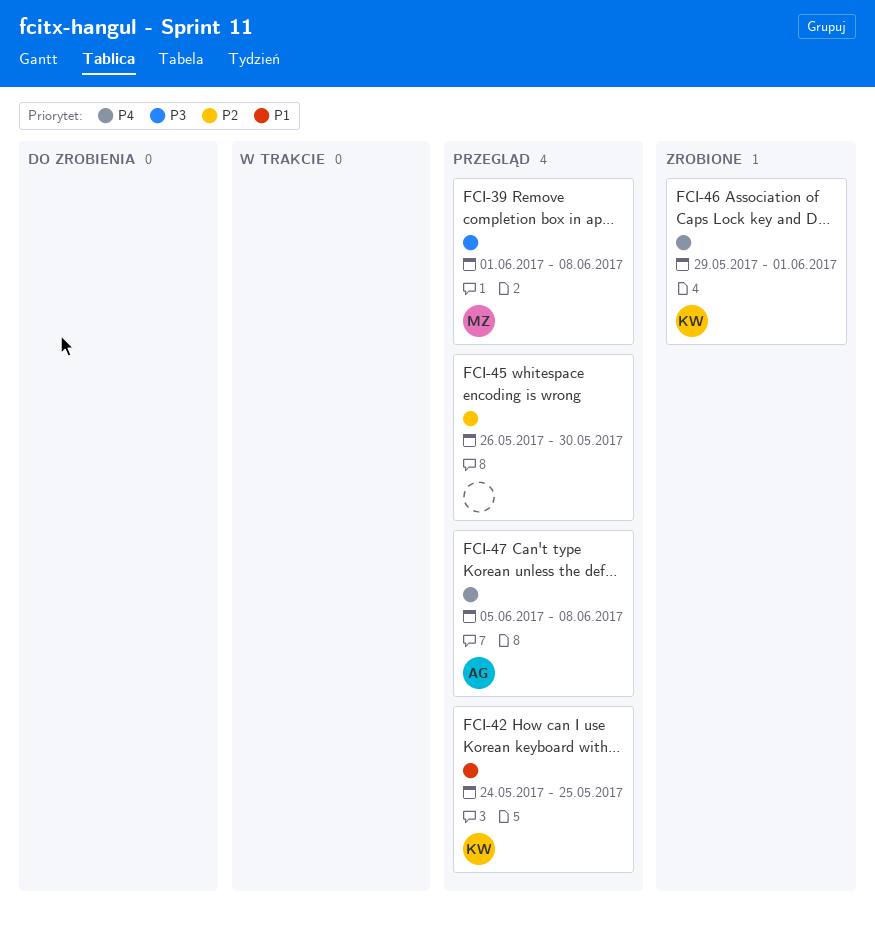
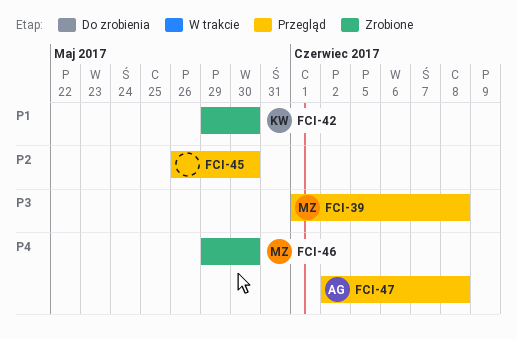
FCI-42, status: Przegląd -> Zrobione
FCI-42, start: May 24 -> May 29
FCI-42, due: May 25 -> May 30
FCI-46, owner: KW -> MZ
FCI-46, due: Jun 1 -> May 30
FCI-47, start: Jun 5 -> Jun 2

